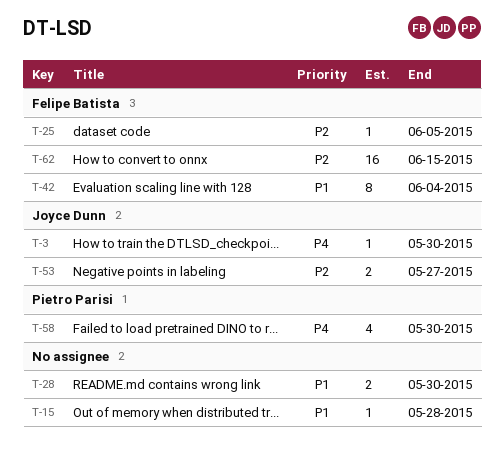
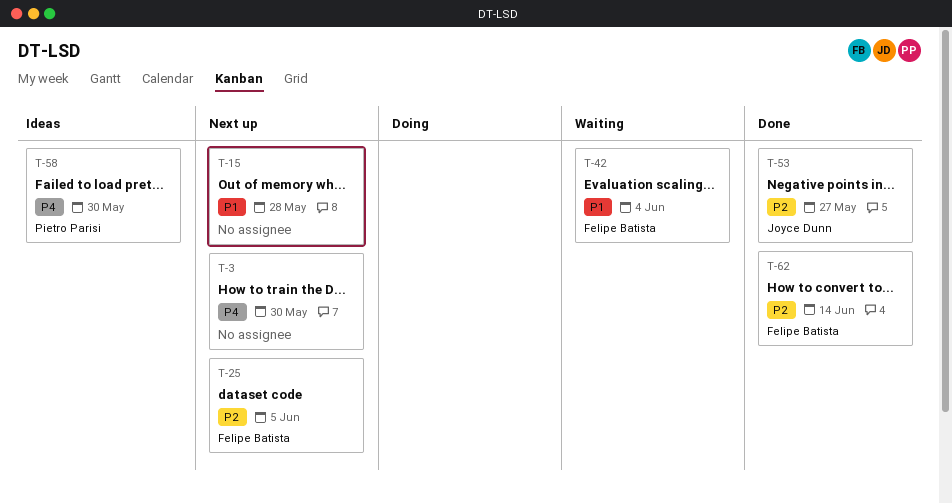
T-3, owner: Joyce Dunn -> none
T-28: present -> none
T-62, due: Jun 15 -> Jun 14

